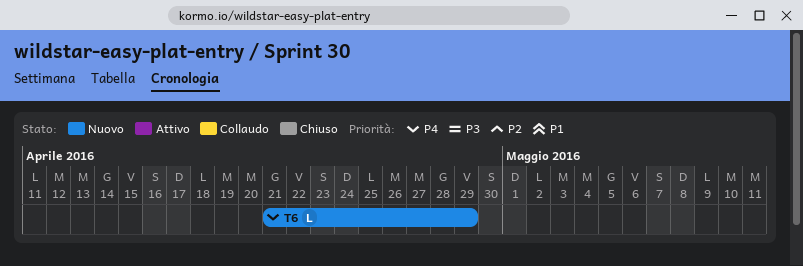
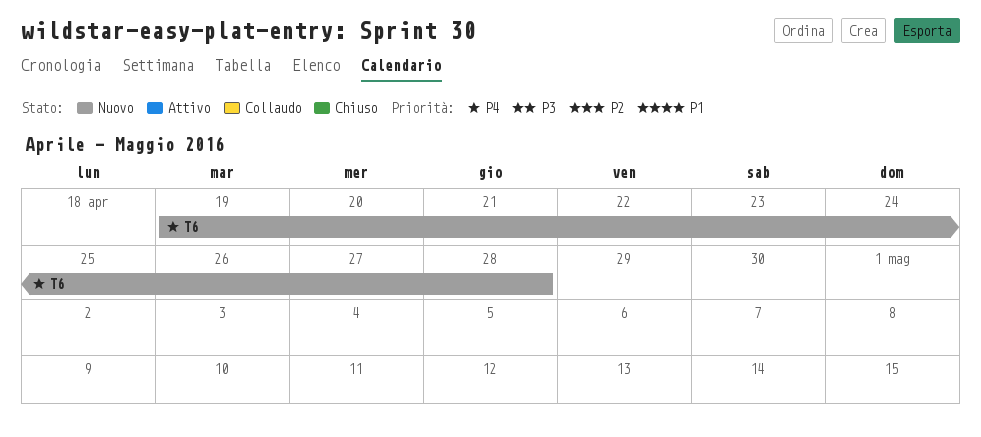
T6, start: Apr 21 -> Apr 19
T6, due: Apr 29 -> Apr 28

